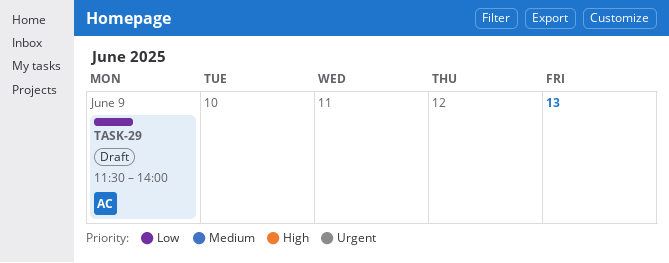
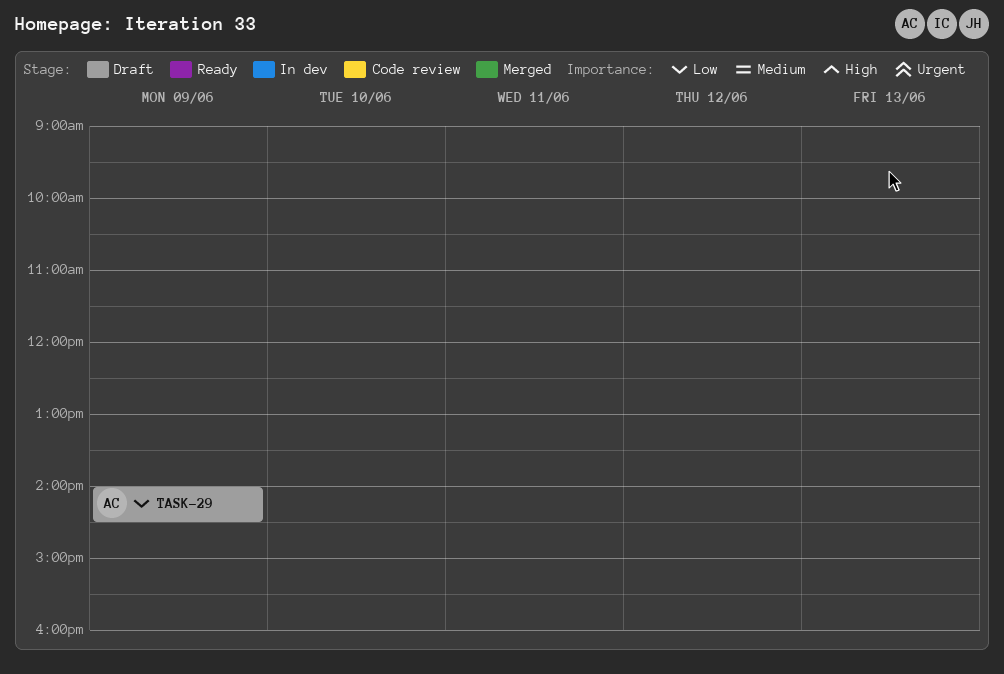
TASK-29, begins: 11:30 -> 14:00
TASK-29, ends: 14:00 -> 14:30

